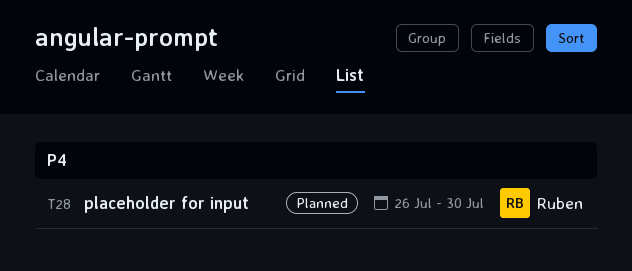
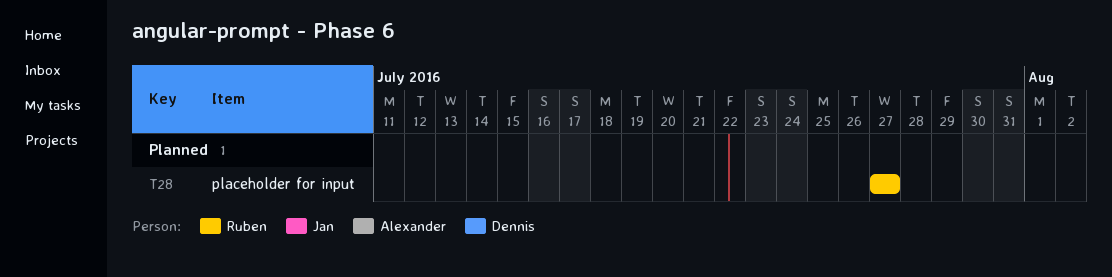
T28, start: Jul 26 -> Jul 27
T28, due: Jul 30 -> Jul 27

